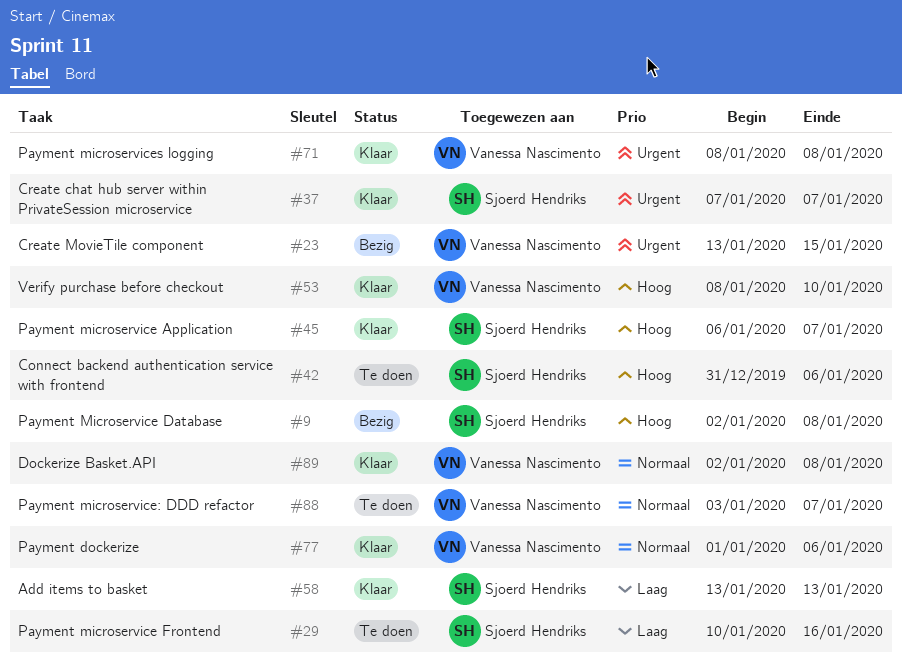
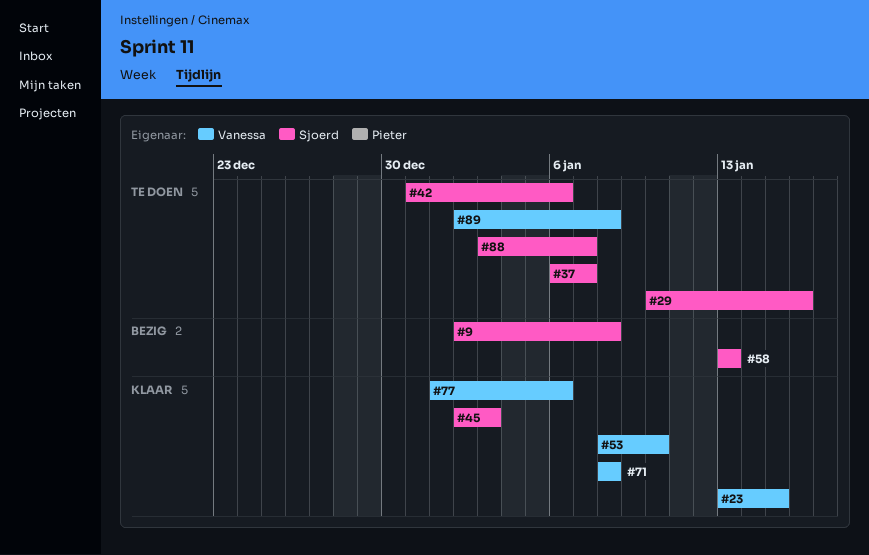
#23, status: Bezig -> Klaar
#37, status: Klaar -> Te doen
#37, start: Jan 7 -> Jan 6
#45, start: Jan 6 -> Jan 2
#45, due: Jan 7 -> Jan 3
#58, status: Klaar -> Bezig
#88, owner: Vanessa Nascimento -> Sjoerd Hendriks
#89, status: Klaar -> Te doen

